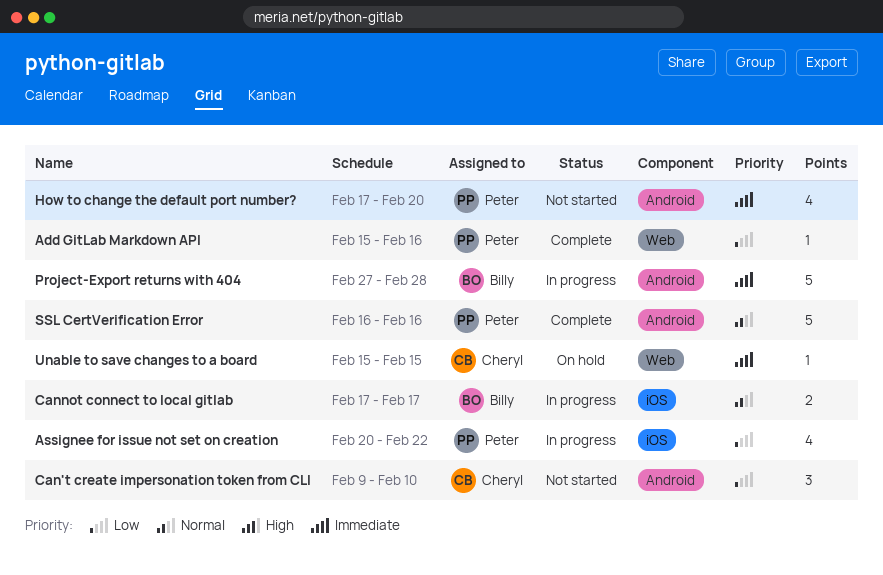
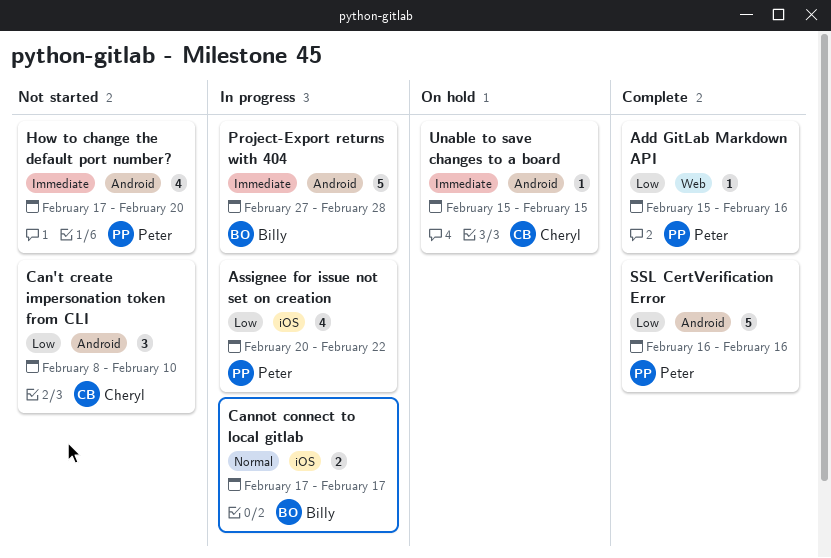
Can't create impersonation token from CLI, start: Feb 9 -> Feb 8
SSL CertVerification Error, priority: Normal -> Low
Unable to save changes to a board, label: Web -> Android

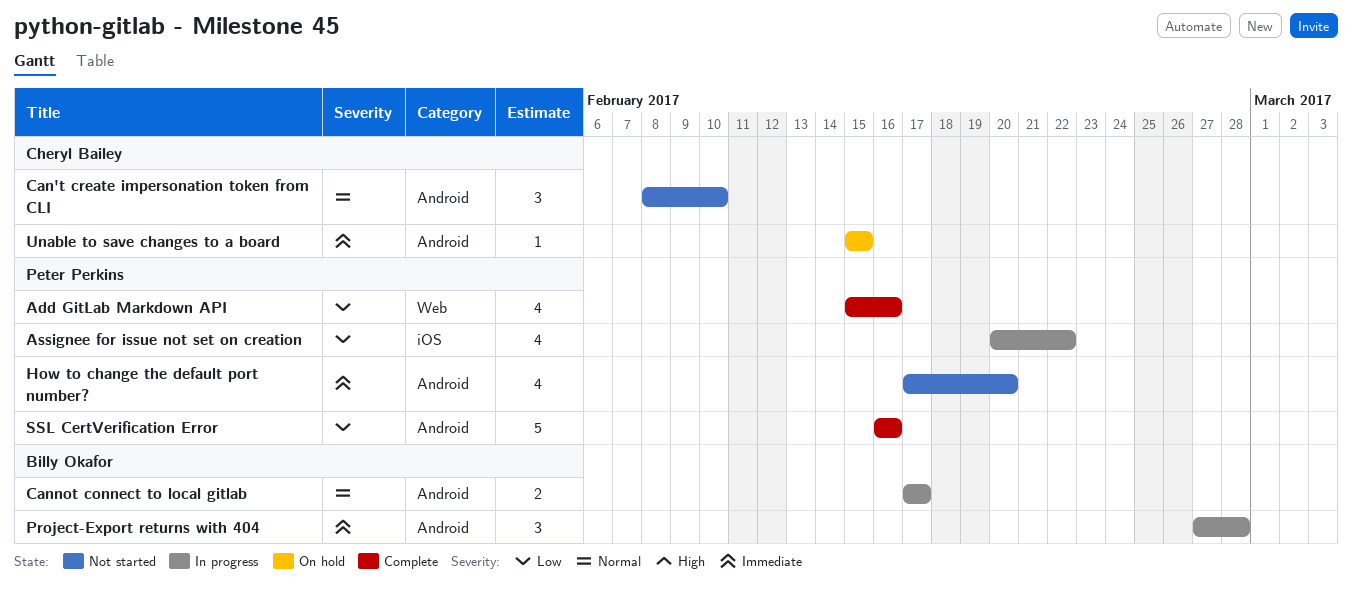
Add GitLab Markdown API, estimate: 1 -> 4
Can't create impersonation token from CLI, priority: Low -> Normal
Cannot connect to local gitlab, label: iOS -> Android
Project-Export returns with 404, estimate: 5 -> 3

